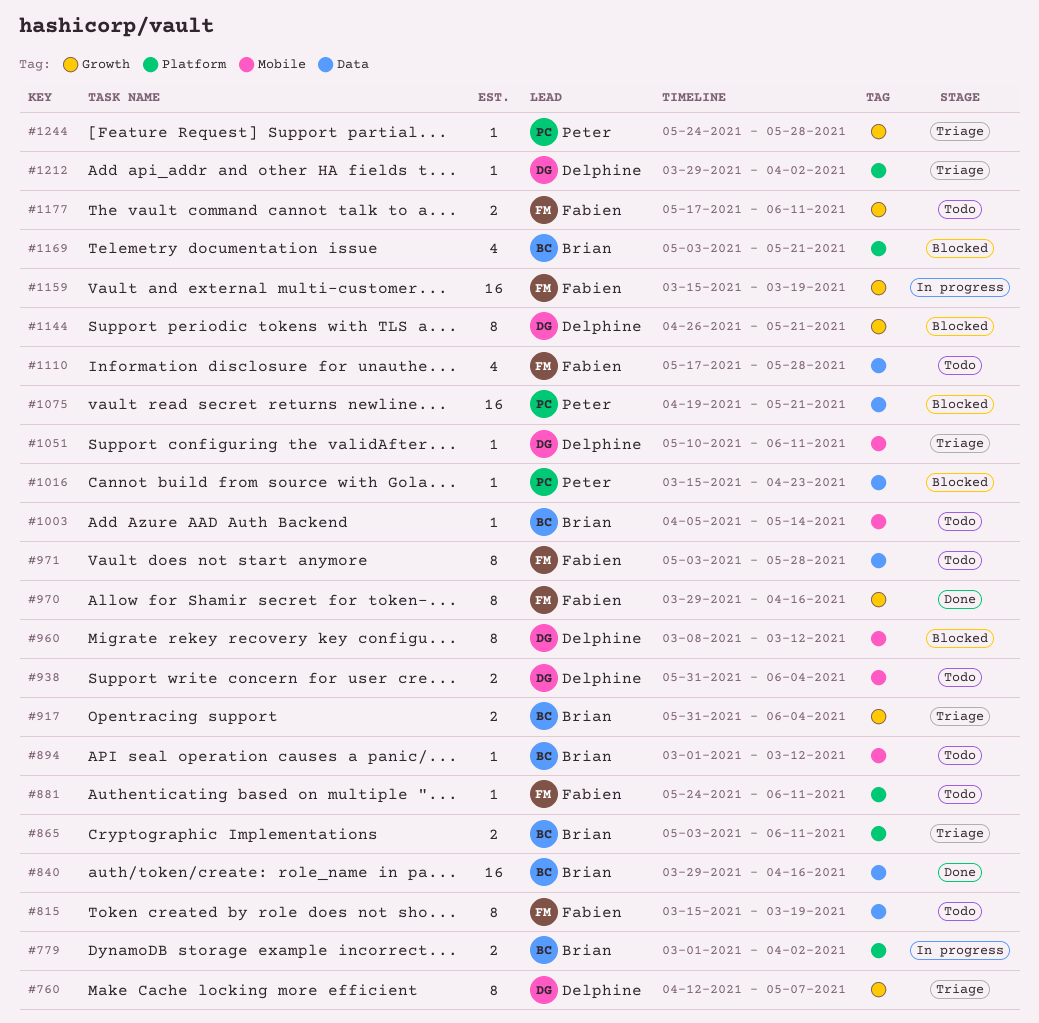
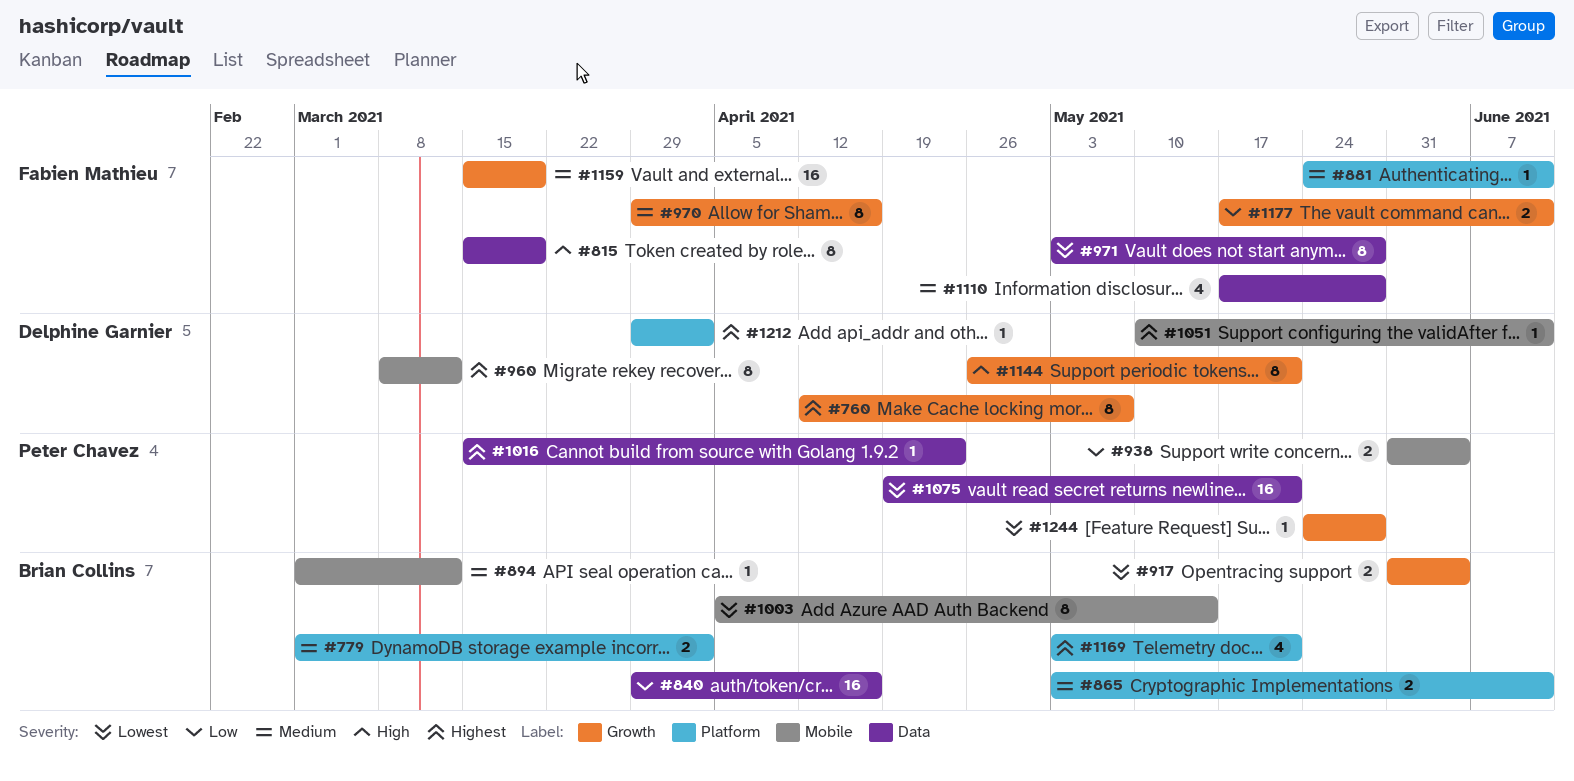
#938, owner: Delphine Garnier -> Peter Chavez
#1003, estimate: 1 -> 8

